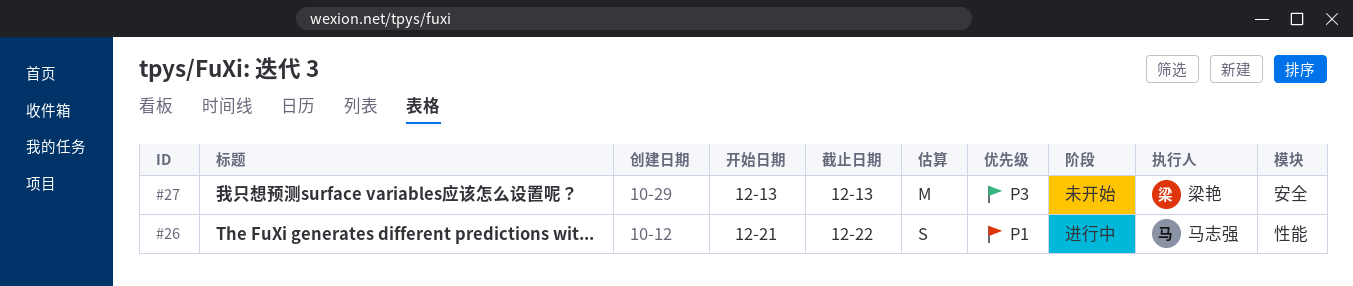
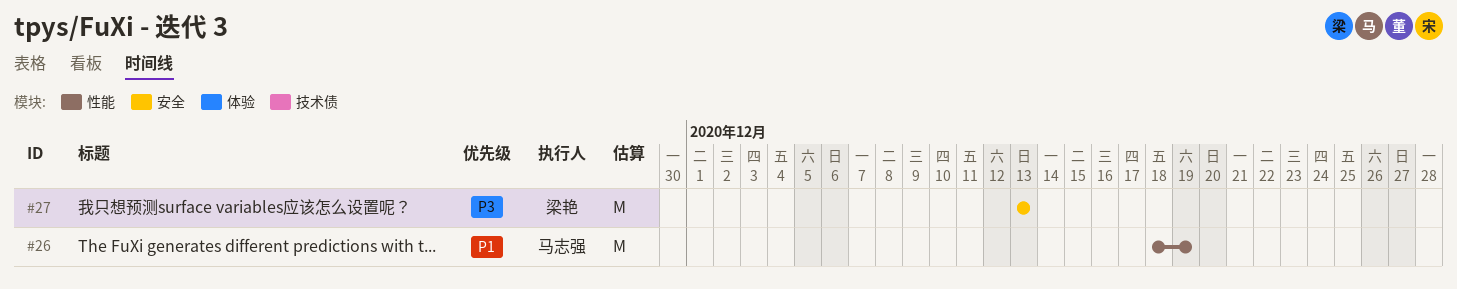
#26, estimate: S -> M
#26, start: Dec 21 -> Dec 18
#26, due: Dec 22 -> Dec 19

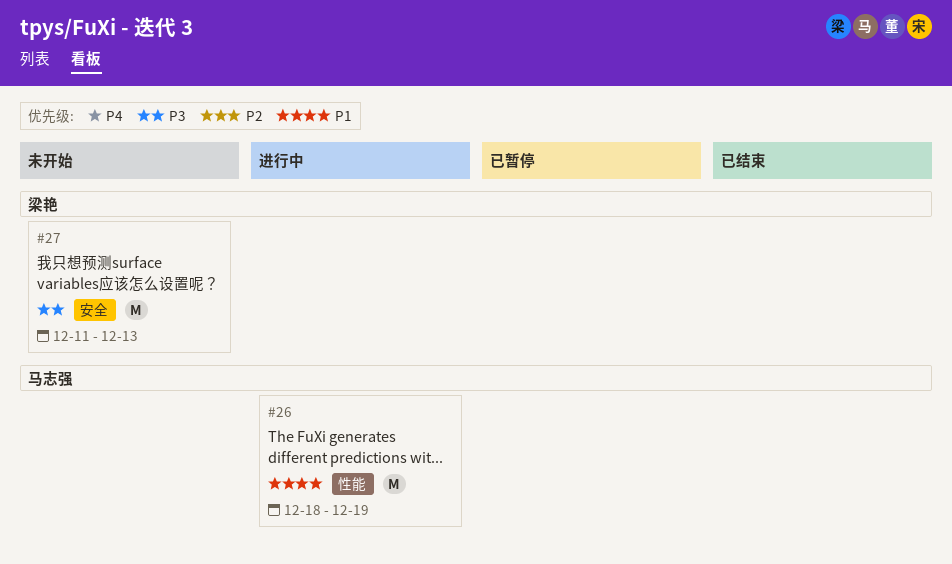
#27, start: Dec 13 -> Dec 11

